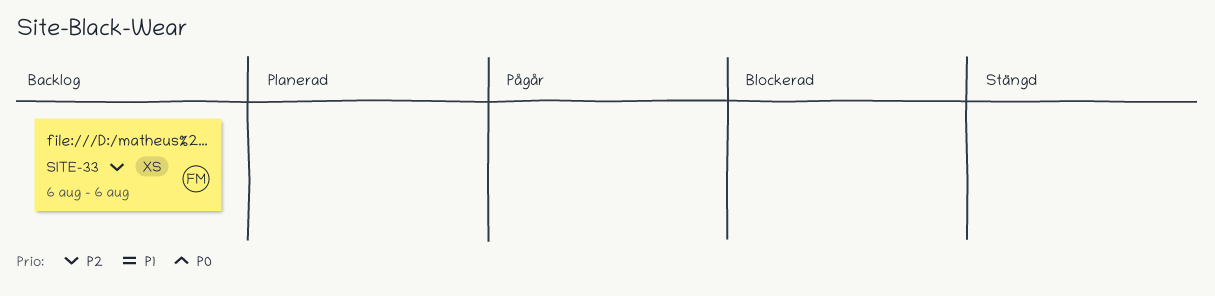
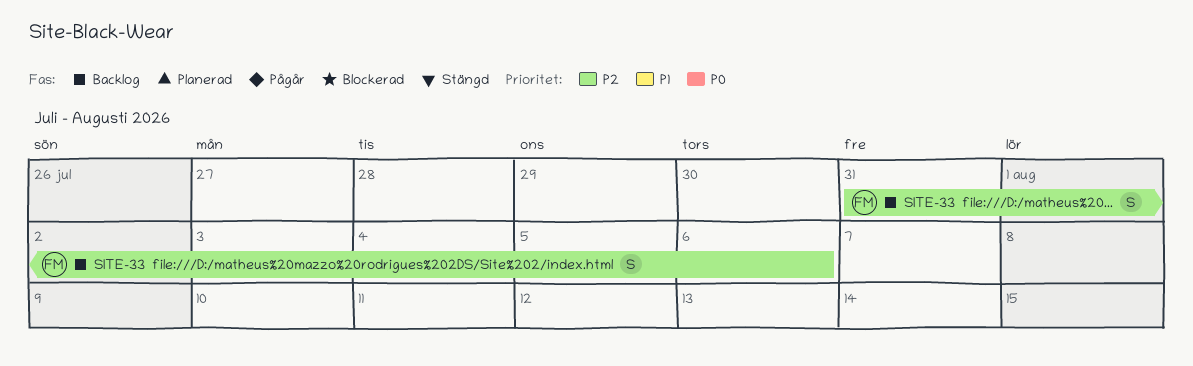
SITE-33, estimate: XS -> S
SITE-33, start: Aug 6 -> Jul 31

